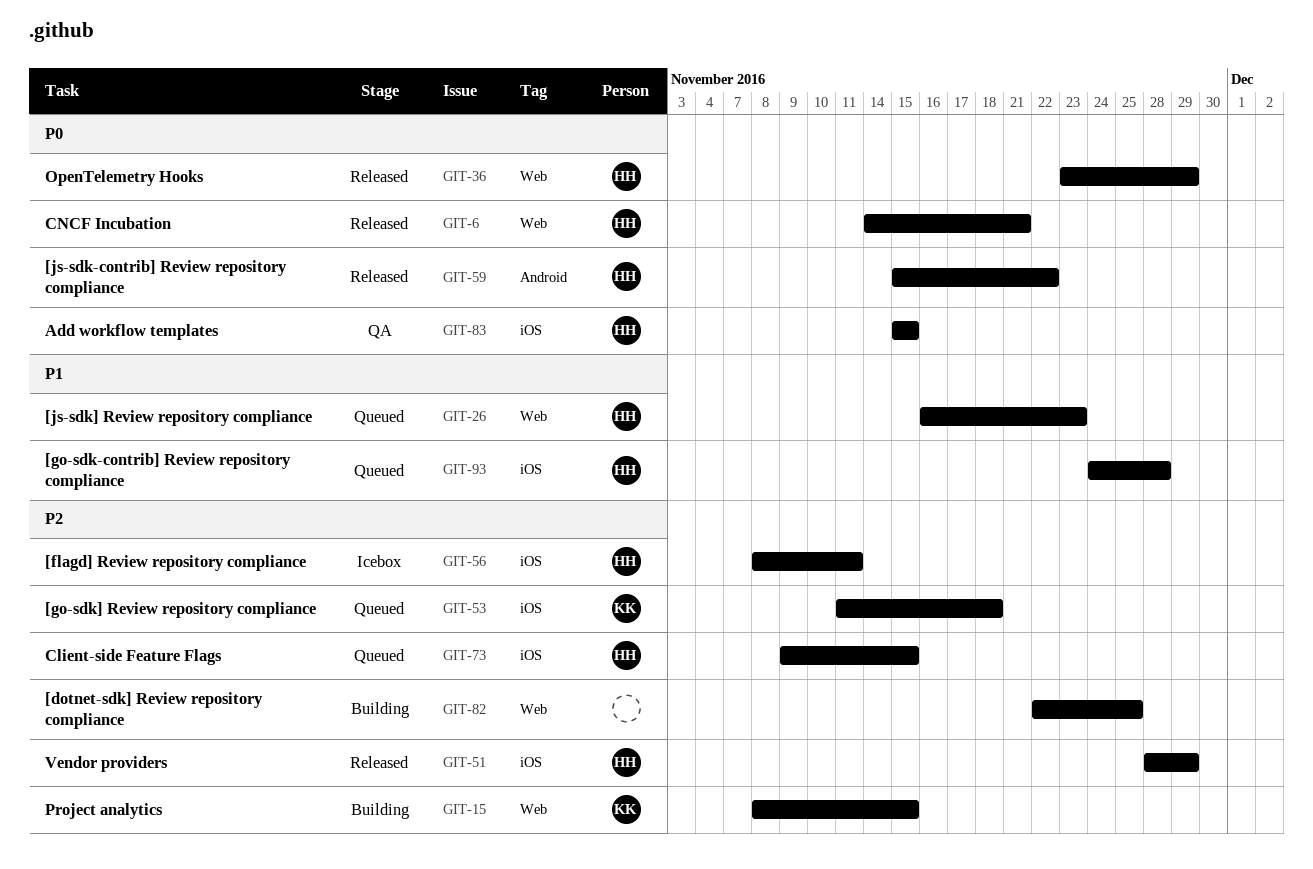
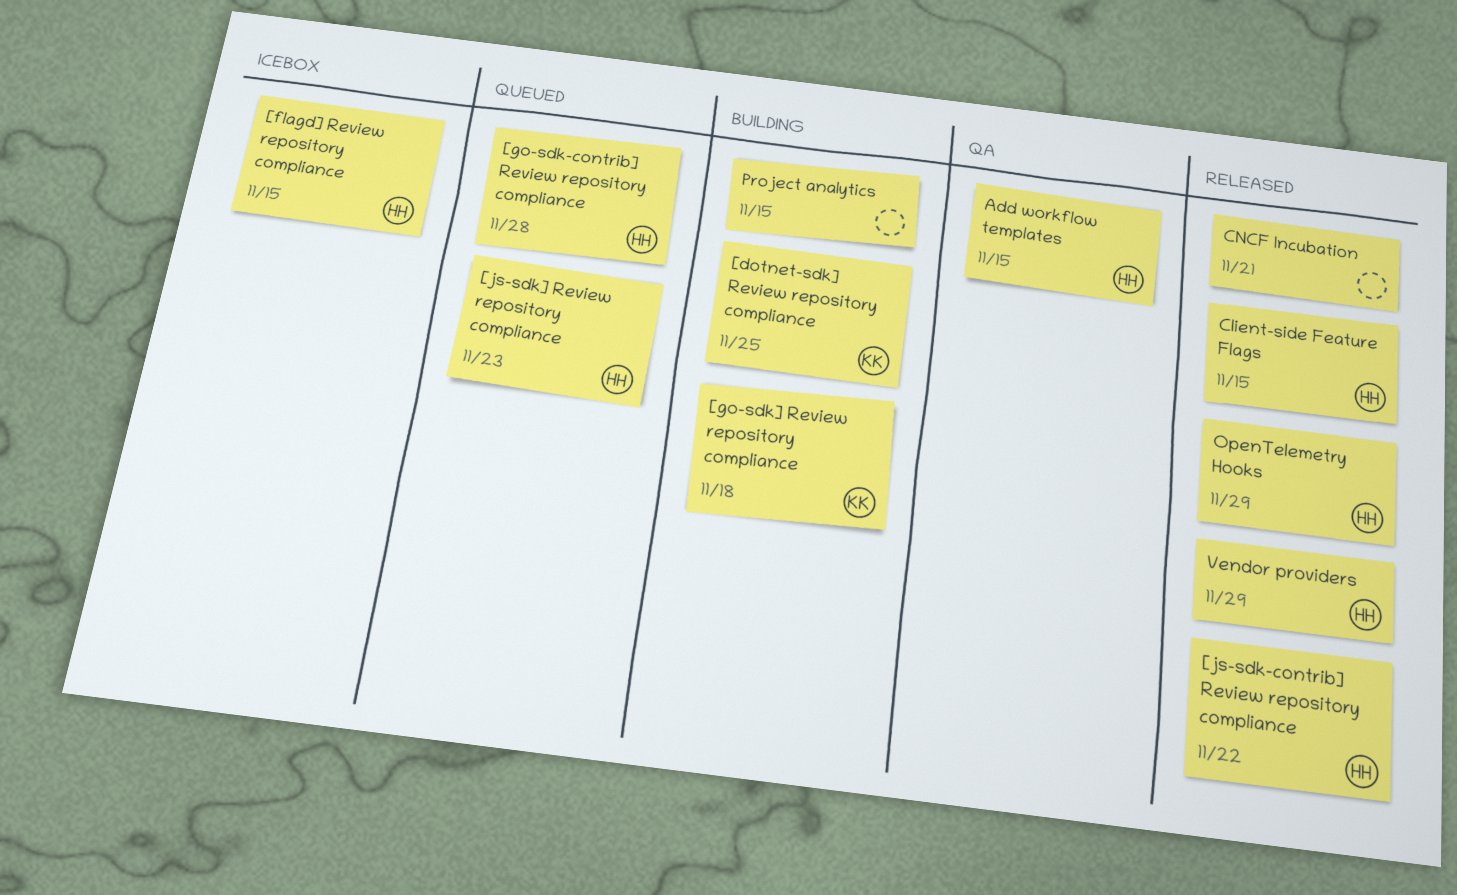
[dotnet-sdk] Review repository compliance, owner: none -> KK
[flagd] Review repository compliance, due: Nov 11 -> Nov 15
[go-sdk] Review repository compliance, status: Queued -> Building
Client-side Feature Flags, status: Queued -> Released
CNCF Incubation, owner: HH -> none
Project analytics, owner: KK -> none

